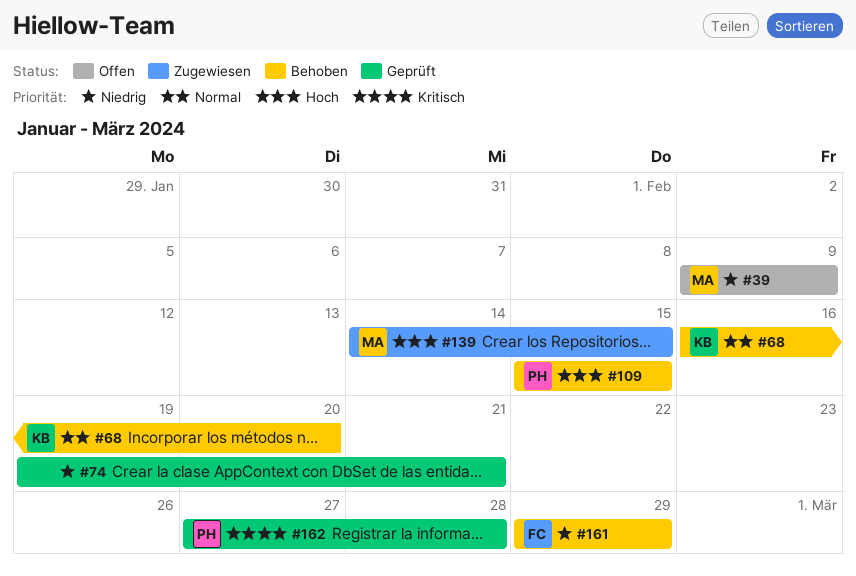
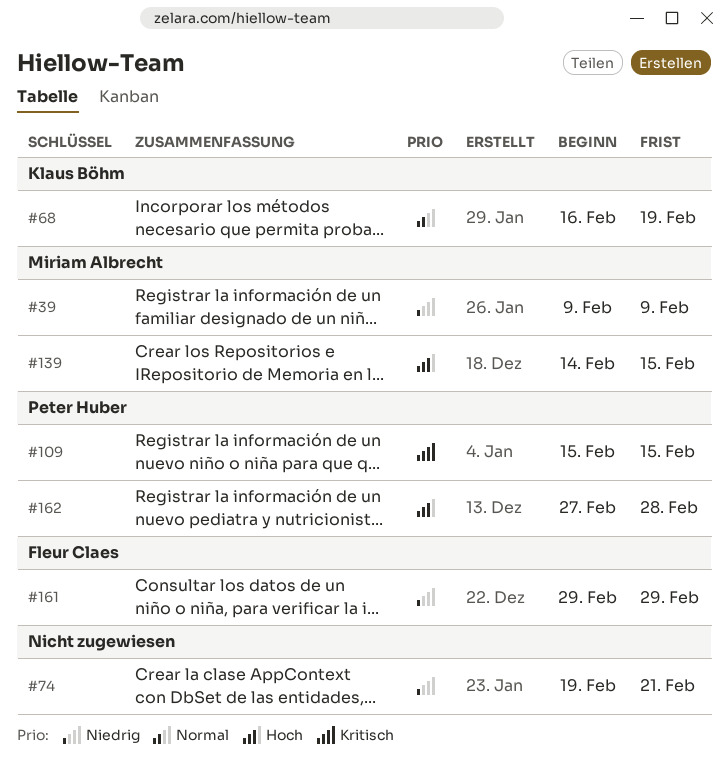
#68, due: Feb 20 -> Feb 19
#109, priority: Hoch -> Kritisch
#162, priority: Kritisch -> Hoch

